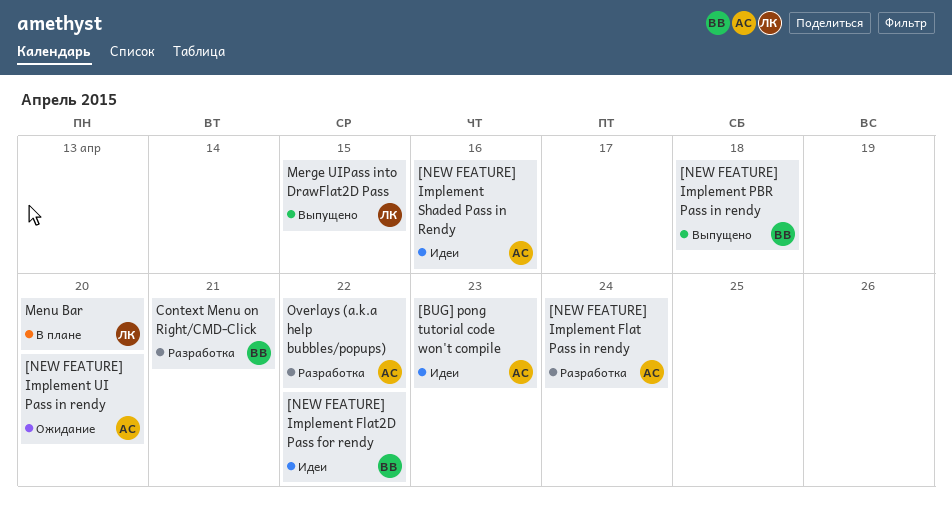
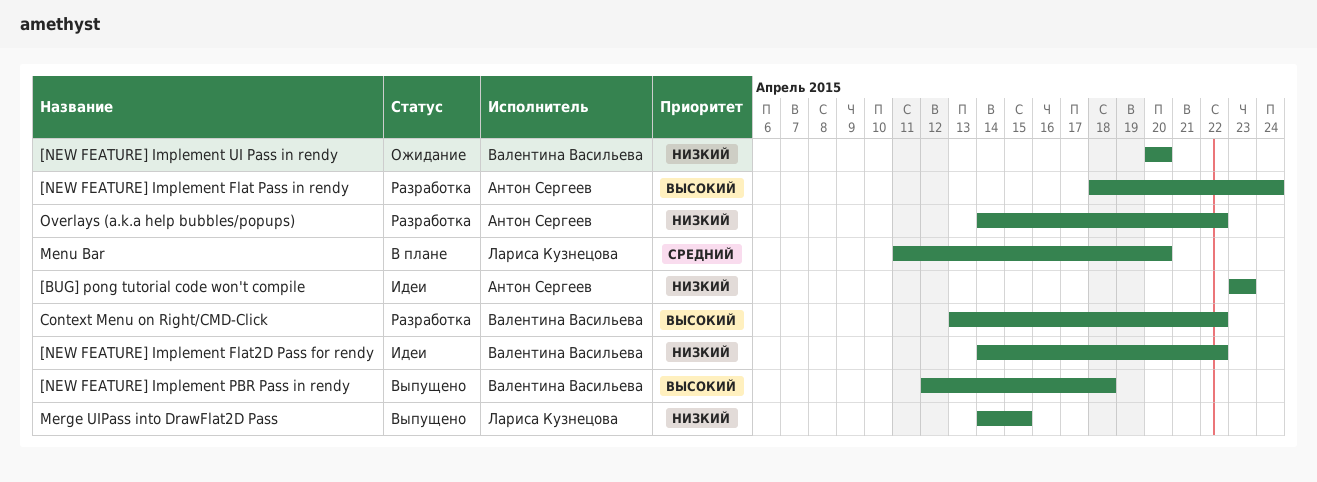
[NEW FEATURE] Implement Shaded Pass in Rendy: present -> none
[NEW FEATURE] Implement UI Pass in rendy, owner: Антон Сергеев -> Валентина Васильева
Context Menu on Right/CMD-Click, due: Apr 21 -> Apr 22

